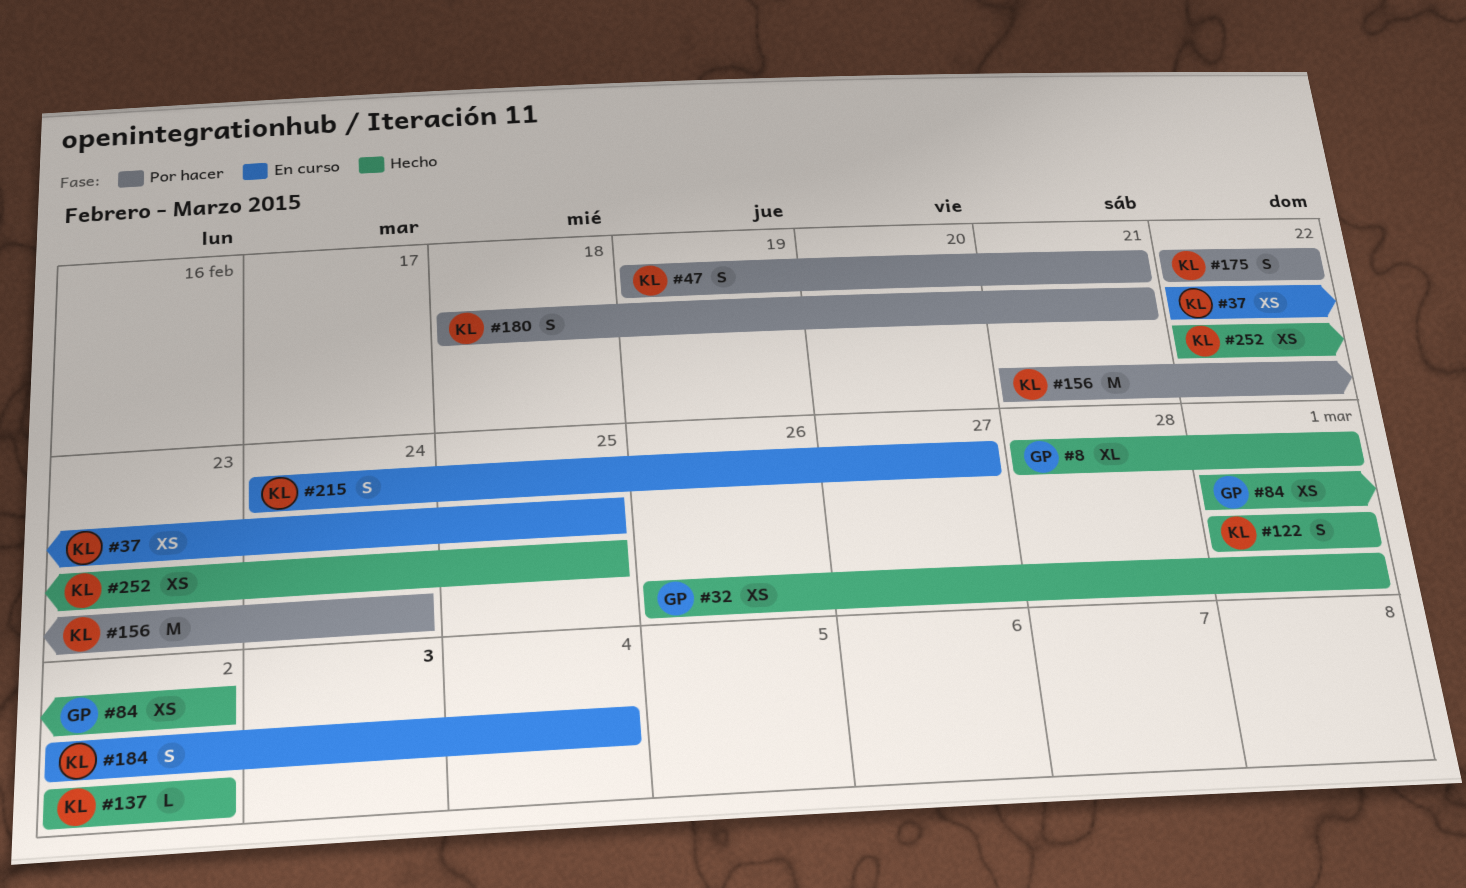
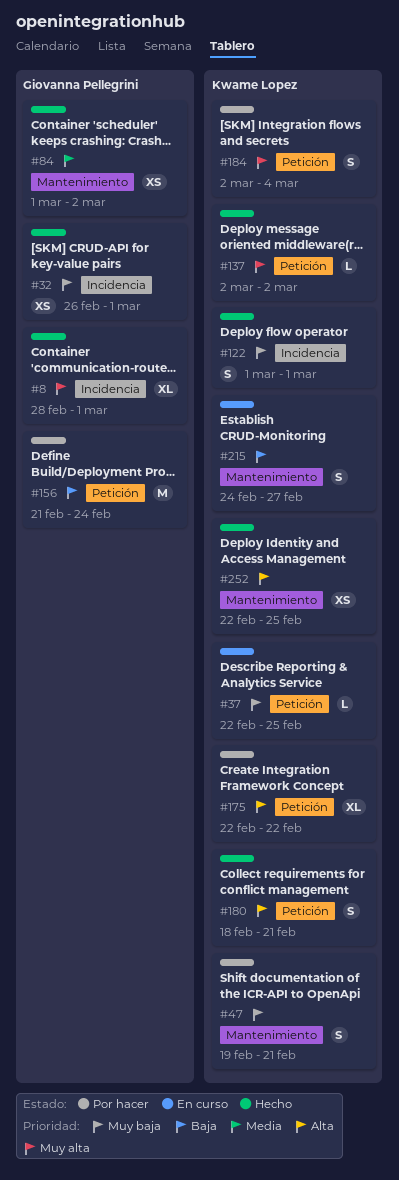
#37, estimate: XS -> L
#156, owner: Kwame Lopez -> Giovanna Pellegrini
#175, estimate: S -> XL
#180, status: Por hacer -> Hecho
#184, status: En curso -> Por hacer

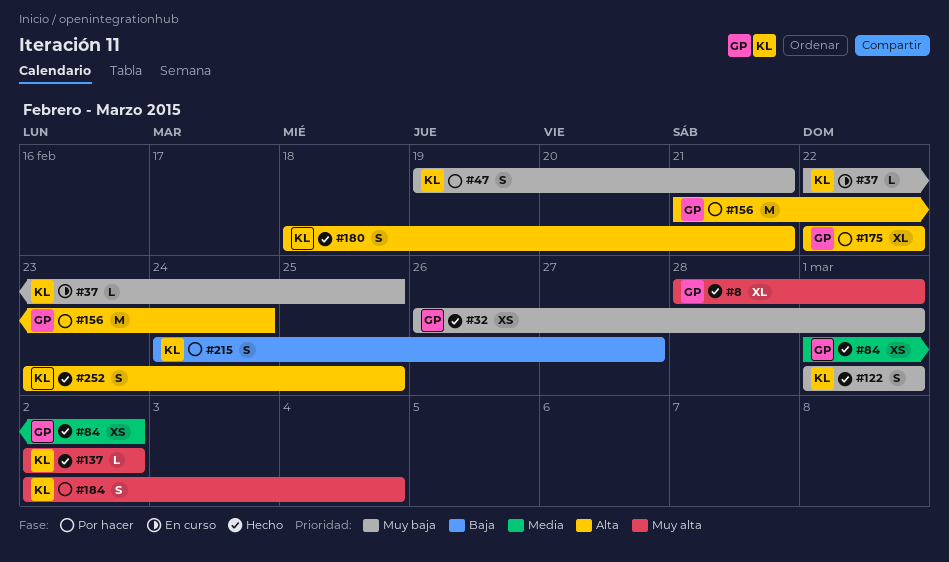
#156, priority: Baja -> Alta
#175, owner: Kwame Lopez -> Giovanna Pellegrini
#215, status: En curso -> Por hacer
#252, estimate: XS -> S
#252, start: Feb 22 -> Feb 23

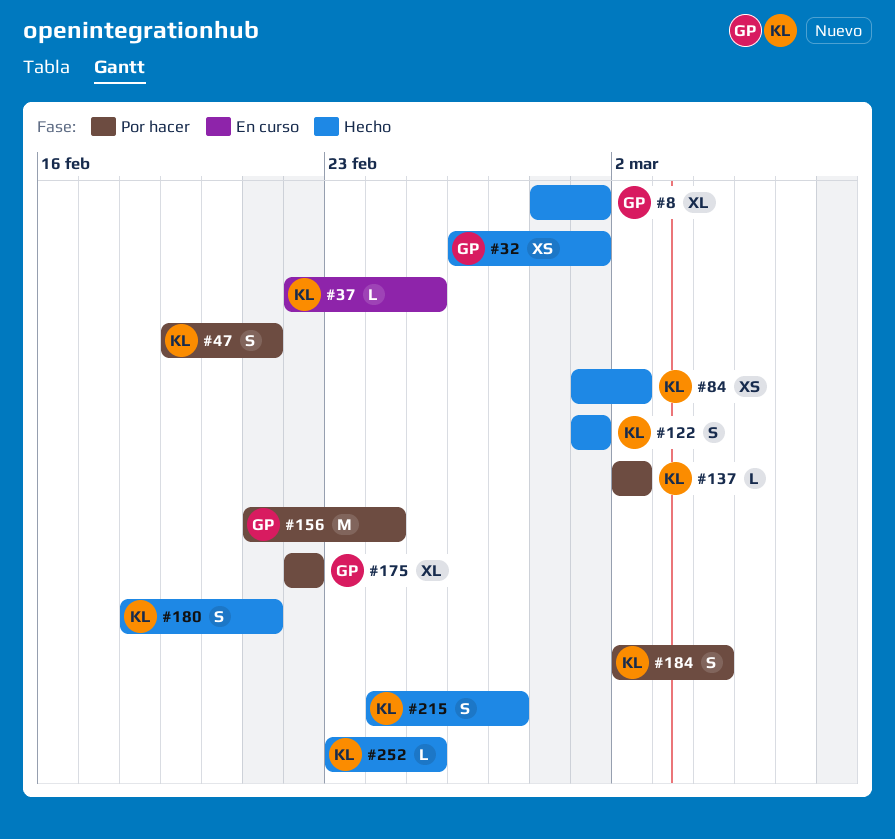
#84, owner: GP -> KL
#137, status: Hecho -> Por hacer
#215, status: Por hacer -> Hecho
#252, estimate: S -> L

